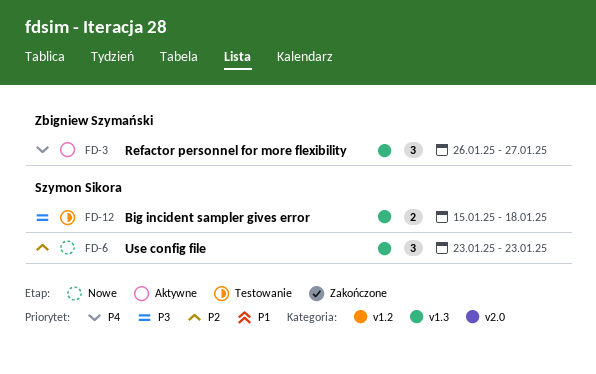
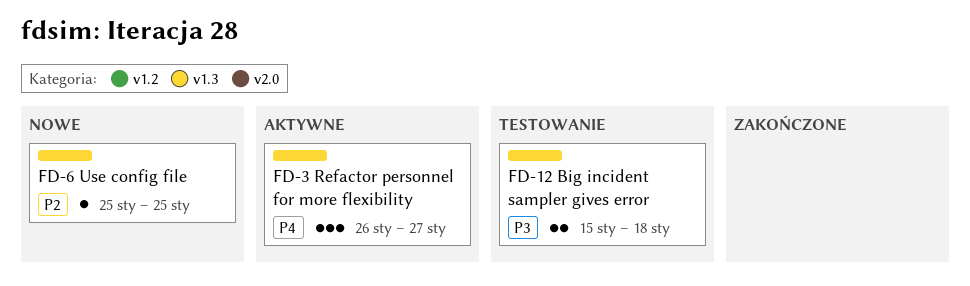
FD-6, estimate: 3 -> 1
FD-6, start: Jan 23 -> Jan 25
FD-6, due: Jan 23 -> Jan 25

